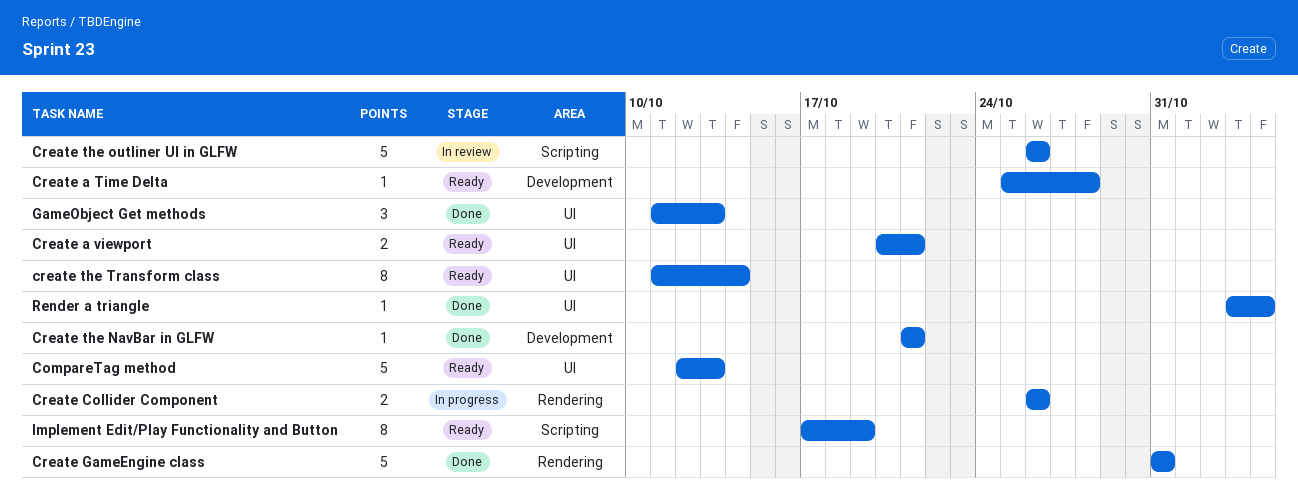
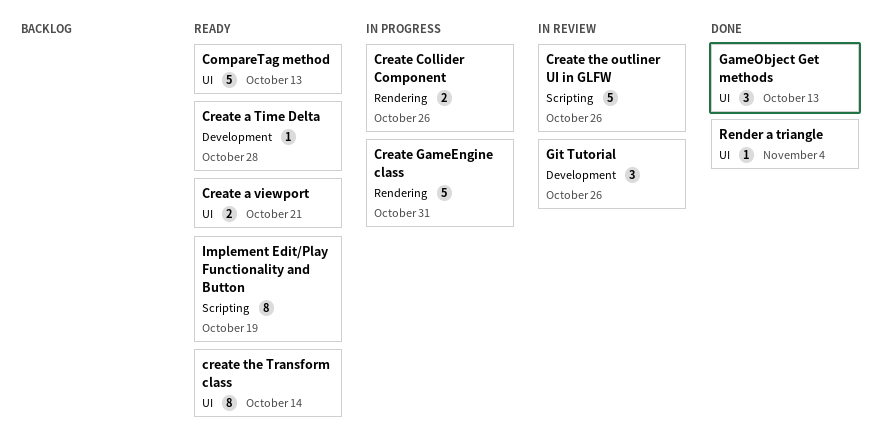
Create GameEngine class, status: Done -> In progress
Create the NavBar in GLFW: present -> none
Git Tutorial: none -> present

